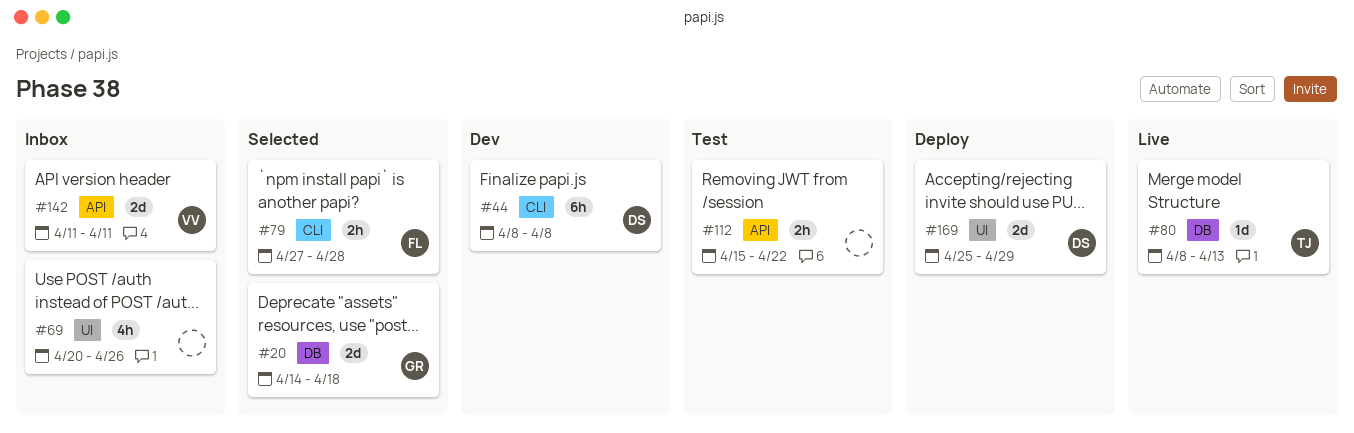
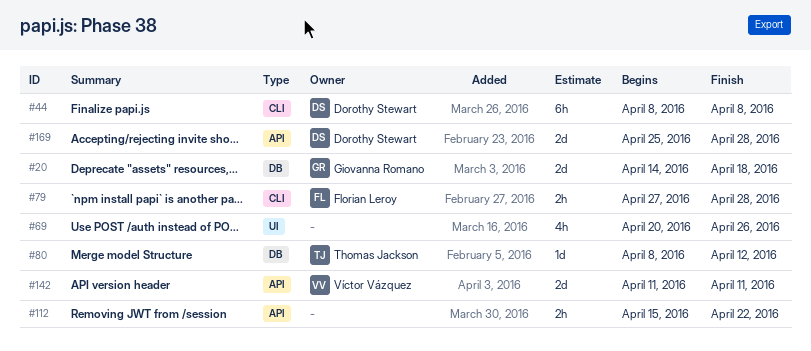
#80, due: Apr 13 -> Apr 12
#169, label: UI -> API
#169, due: Apr 29 -> Apr 28

